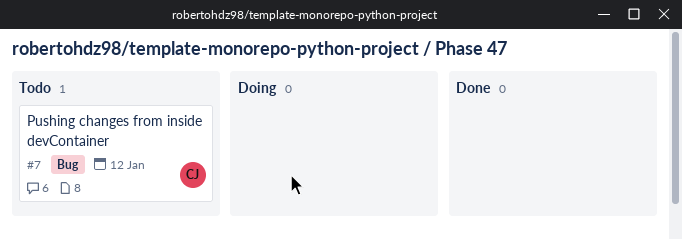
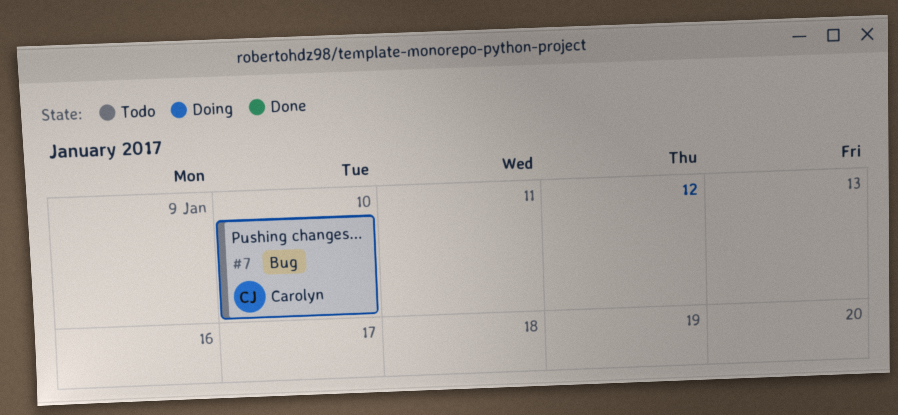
#7, due: Jan 12 -> Jan 10

